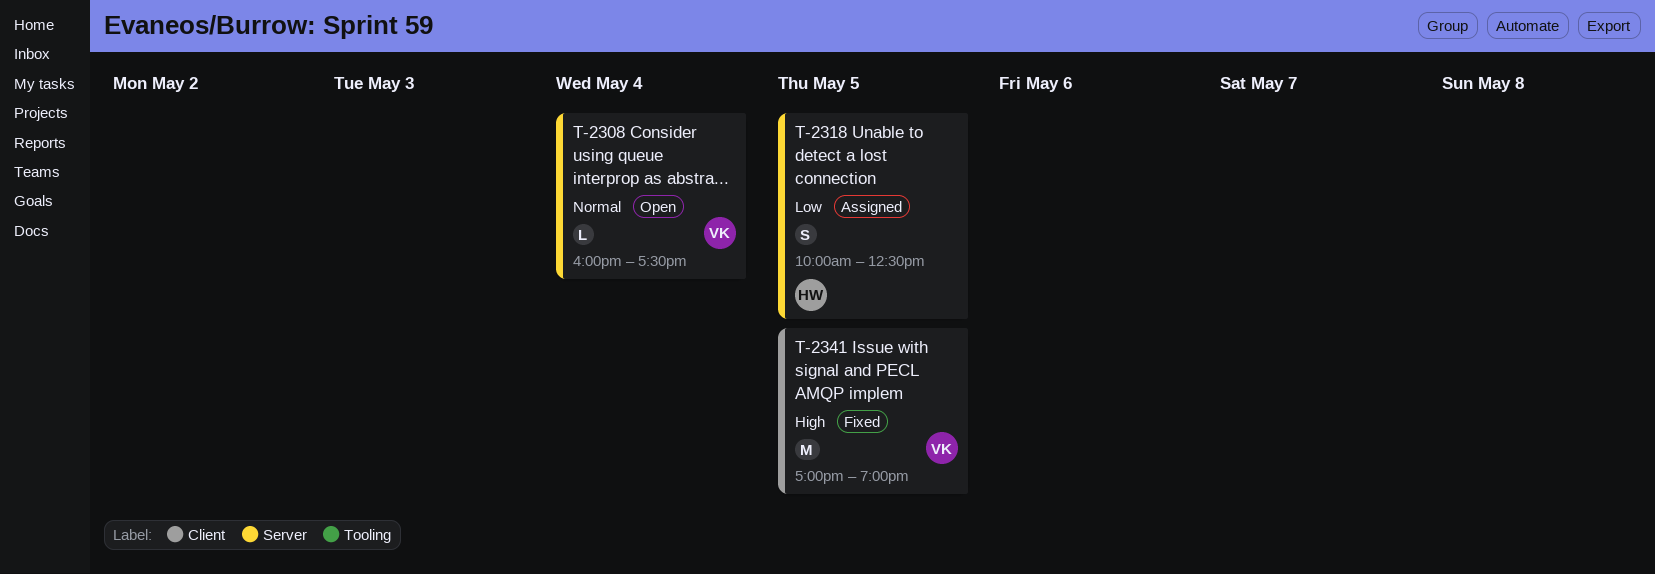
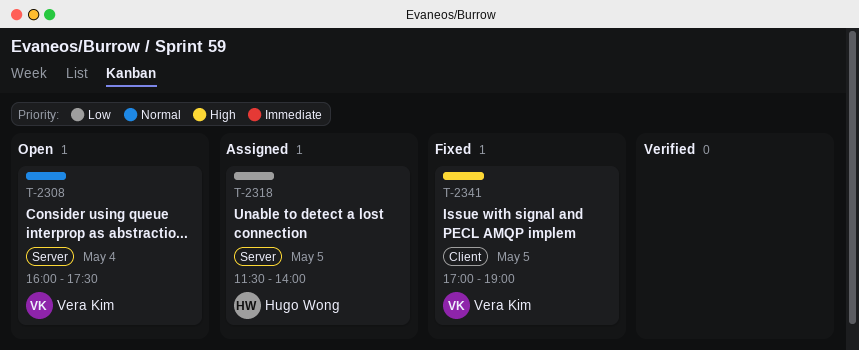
T-2318, begins: 10:00 -> 11:30
T-2318, ends: 12:30 -> 14:00

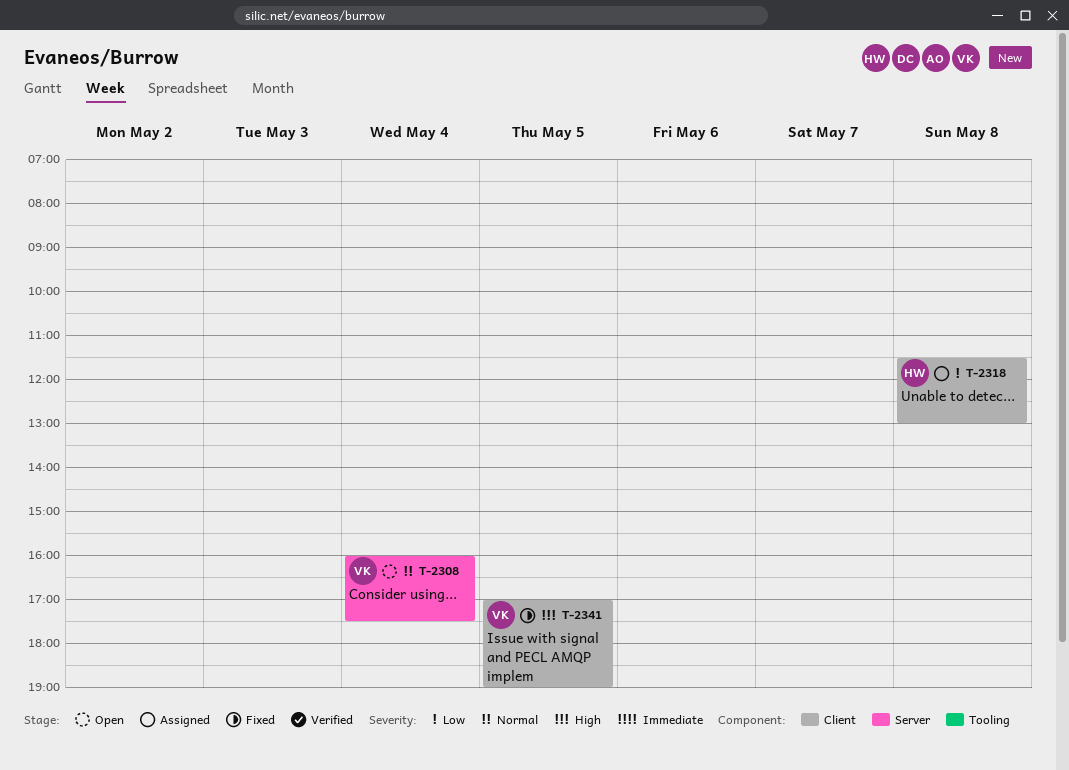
T-2318, label: Server -> Client
T-2318, day: May 5 -> May 8
T-2318, ends: 14:00 -> 13:00

